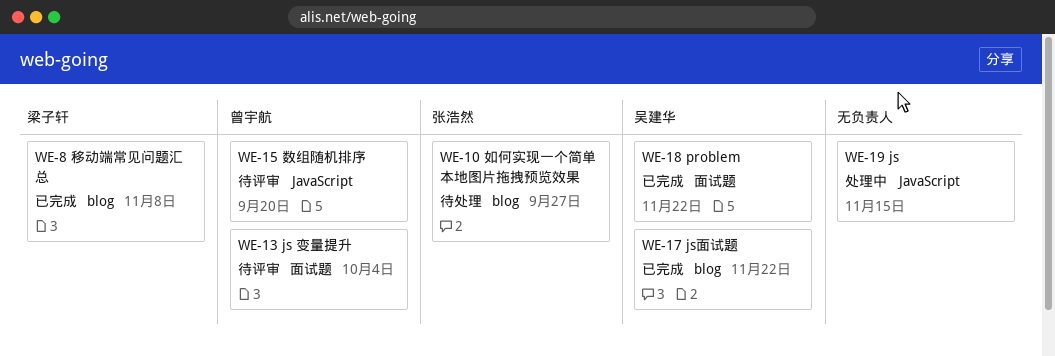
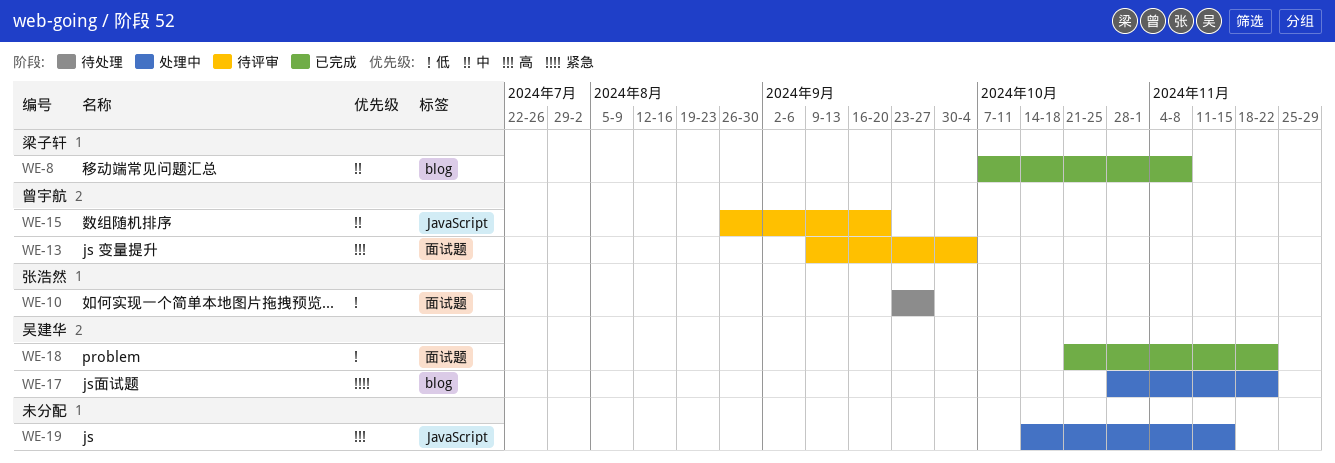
WE-10, label: blog -> 面试题
WE-17, status: 已完成 -> 处理中

